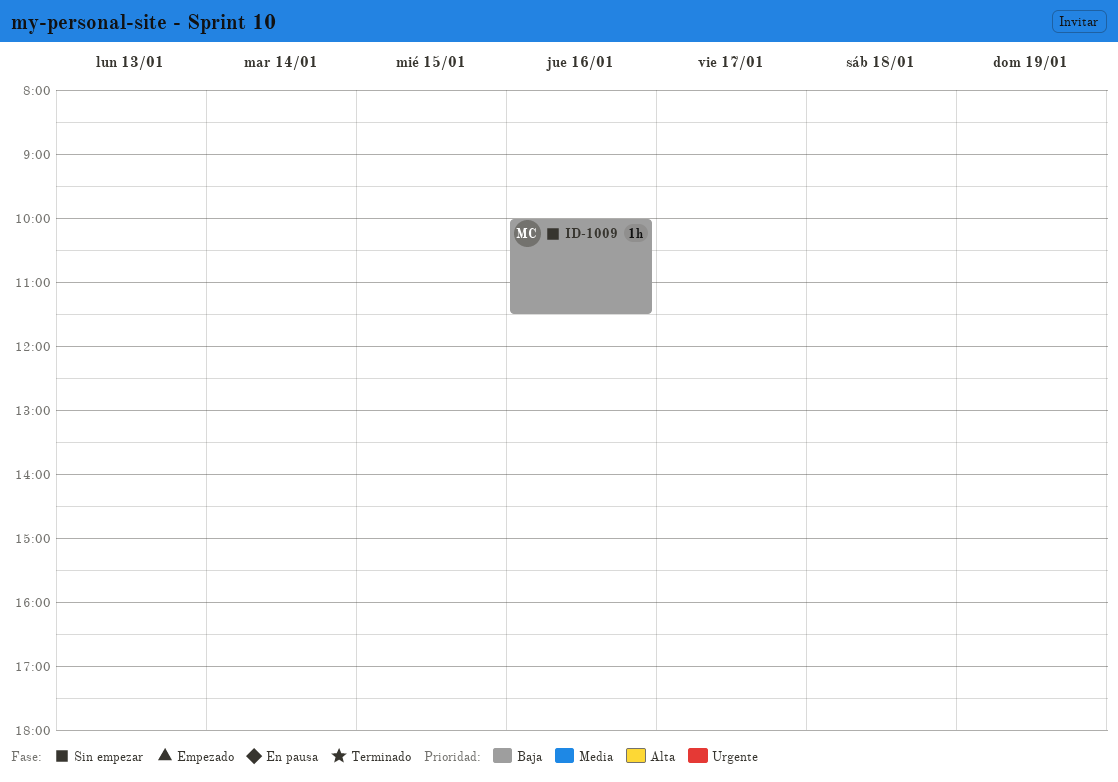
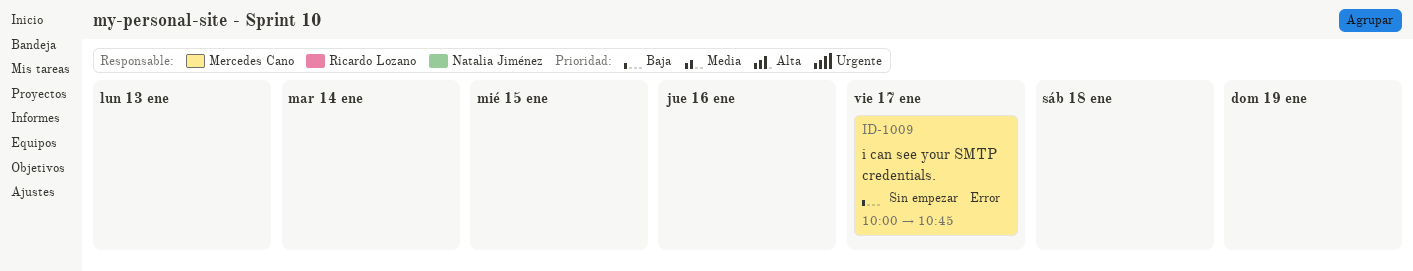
ID-1009, day: Jan 16 -> Jan 17
ID-1009, ends: 11:30 -> 10:45

